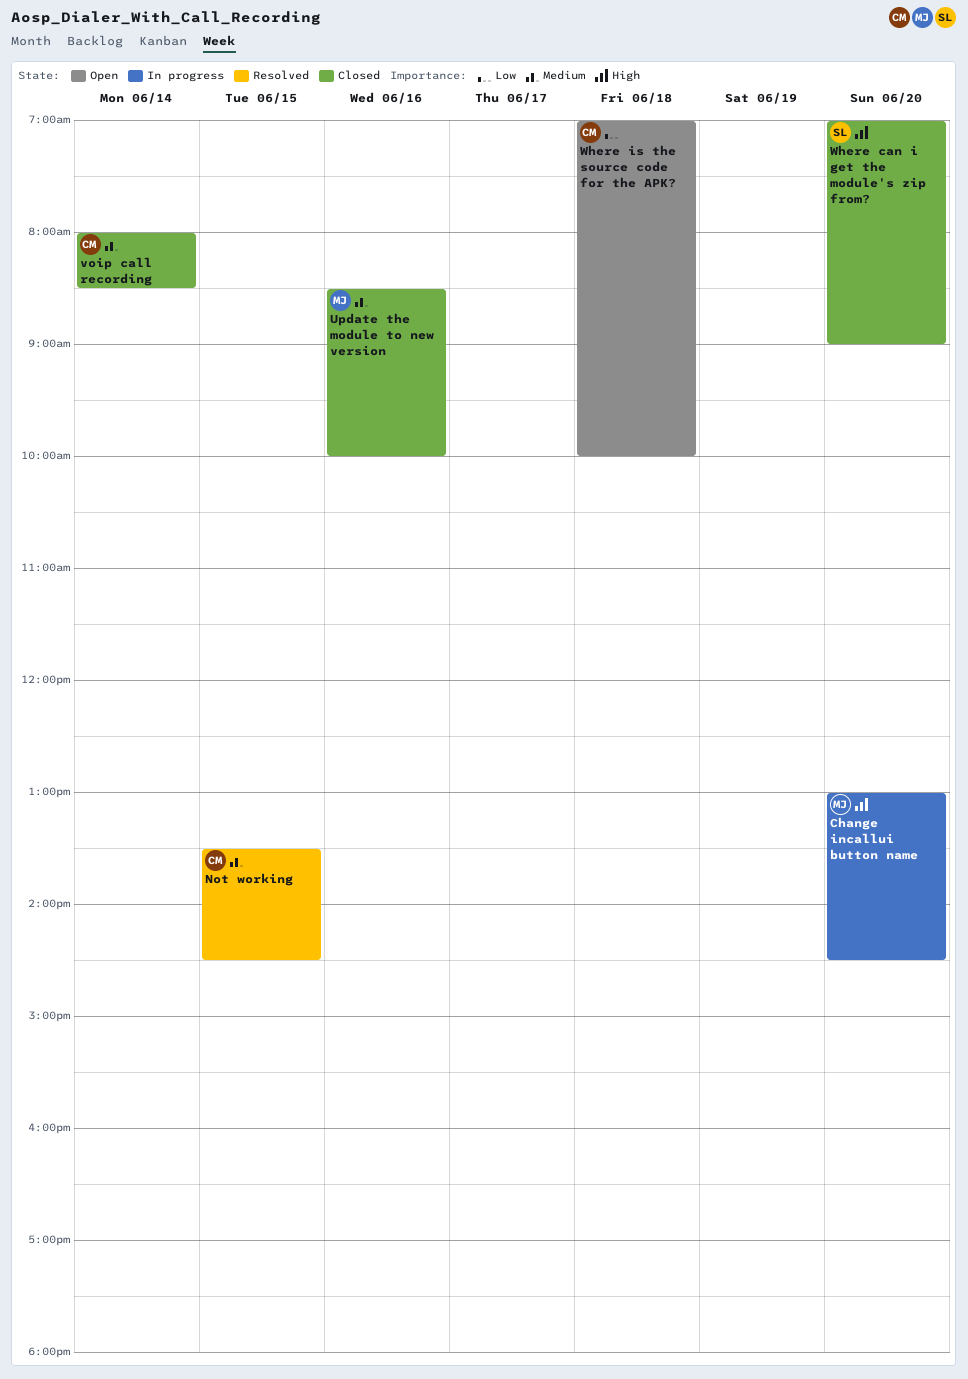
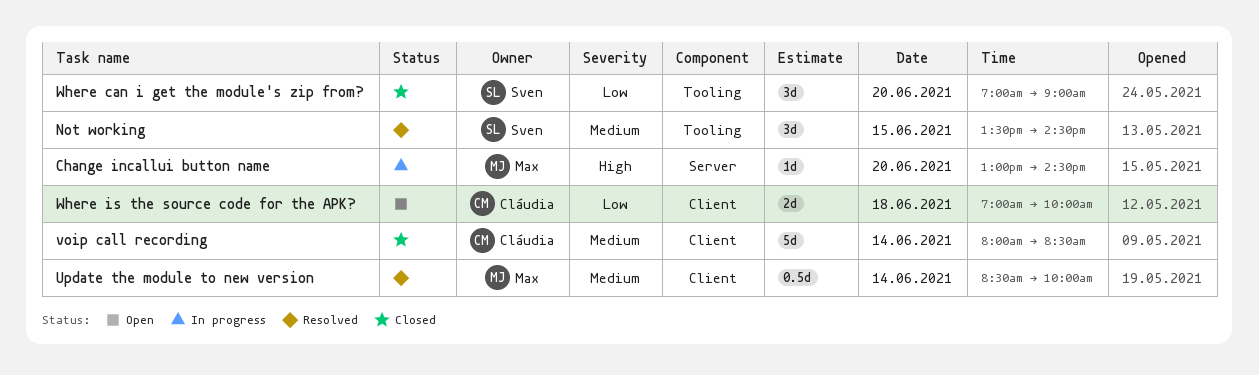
Not working, owner: Cláudia -> Sven
Update the module to new version, status: Closed -> Resolved
Update the module to new version, day: Jun 16 -> Jun 14
Where can i get the module's zip from?, priority: High -> Low

